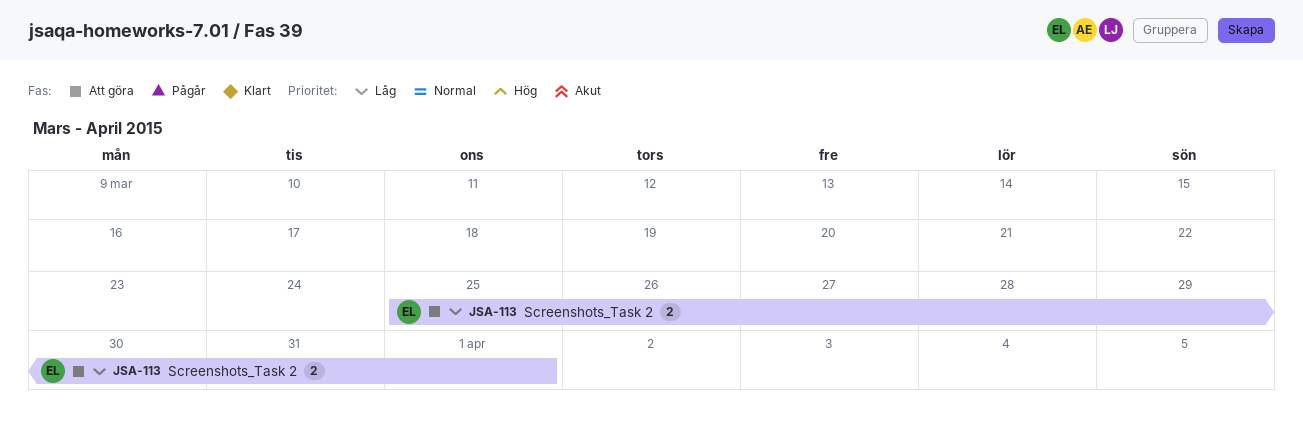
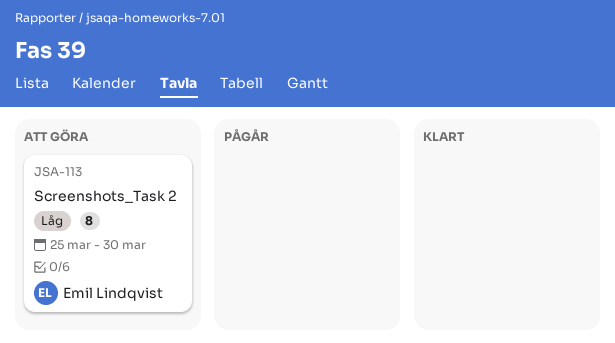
JSA-113, estimate: 2 -> 8
JSA-113, due: Apr 1 -> Mar 30

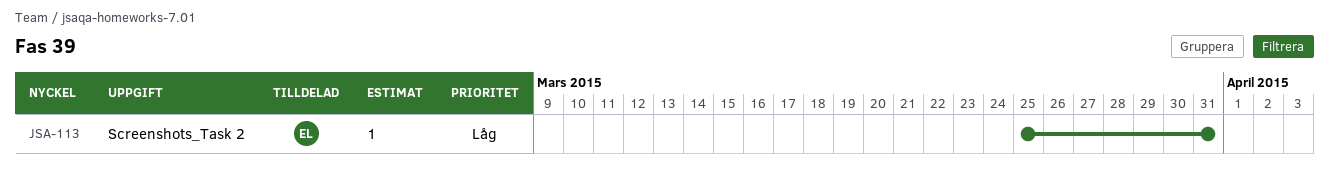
JSA-113, estimate: 8 -> 1
JSA-113, due: Mar 30 -> Mar 31

